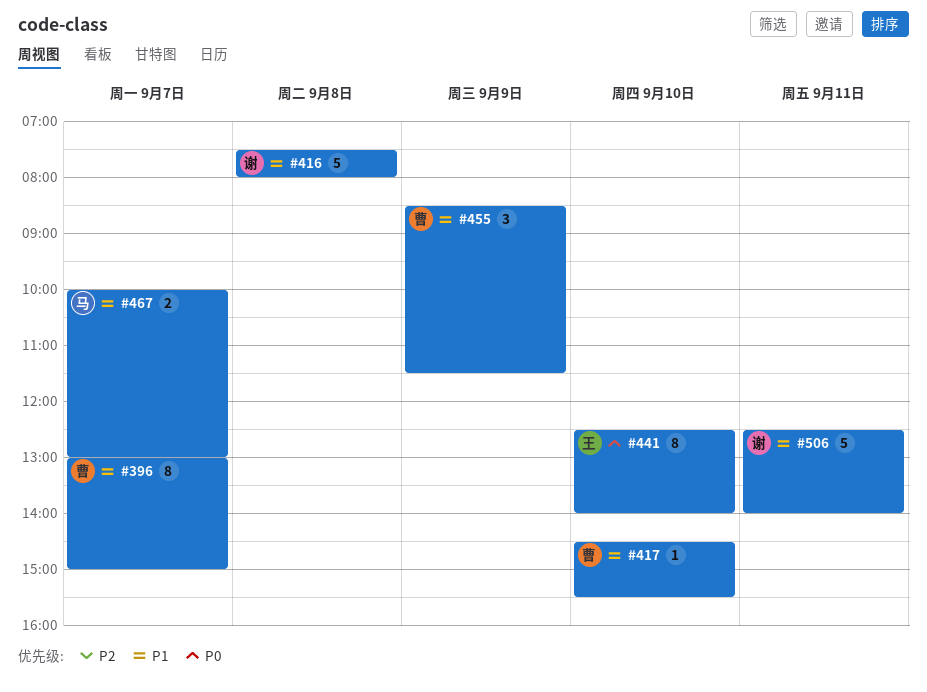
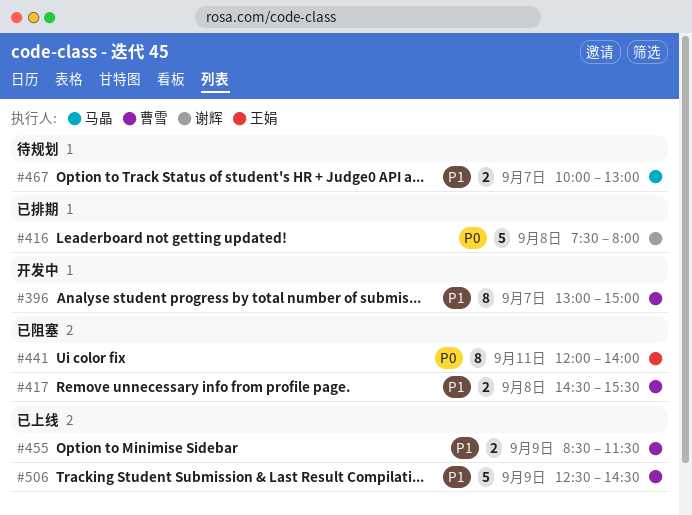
#416, priority: P1 -> P0
#417, estimate: 1 -> 2
#417, day: Sep 10 -> Sep 8
#441, day: Sep 10 -> Sep 11
#441, begins: 12:30 -> 12:00
#455, estimate: 3 -> 2
#506, owner: 谢辉 -> 曹雪
#506, day: Sep 11 -> Sep 9
#506, ends: 14:00 -> 14:30

